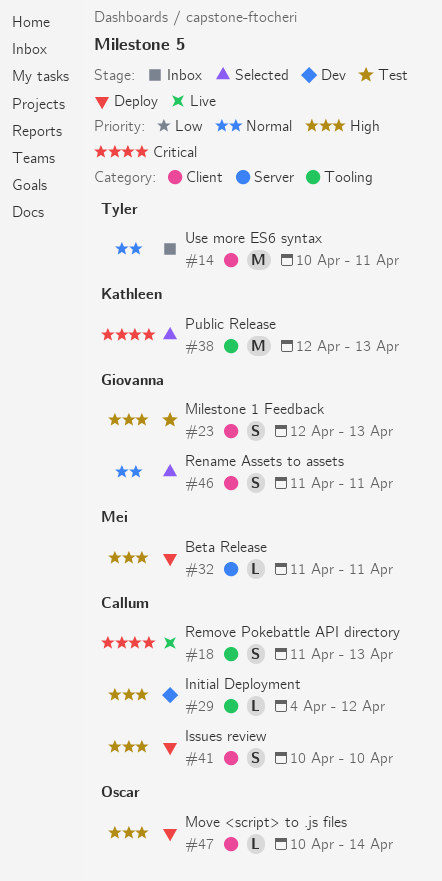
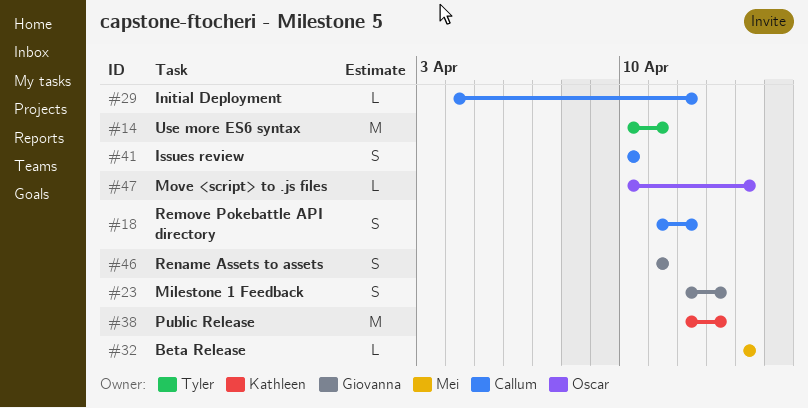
#18, due: Apr 13 -> Apr 12
#32, start: Apr 11 -> Apr 14
#32, due: Apr 11 -> Apr 14

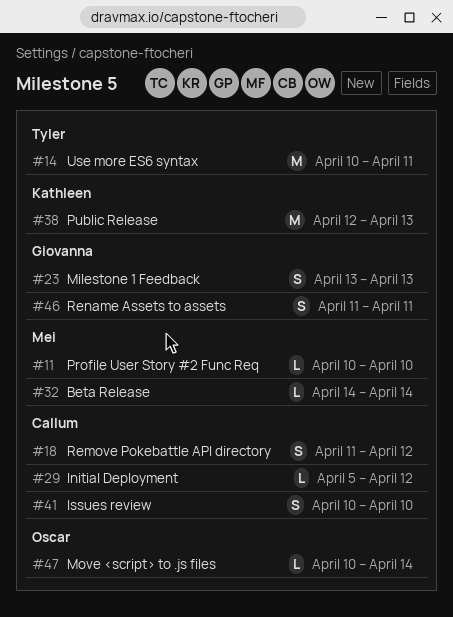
#11: none -> present
#23, start: Apr 12 -> Apr 13
#29, start: Apr 4 -> Apr 5

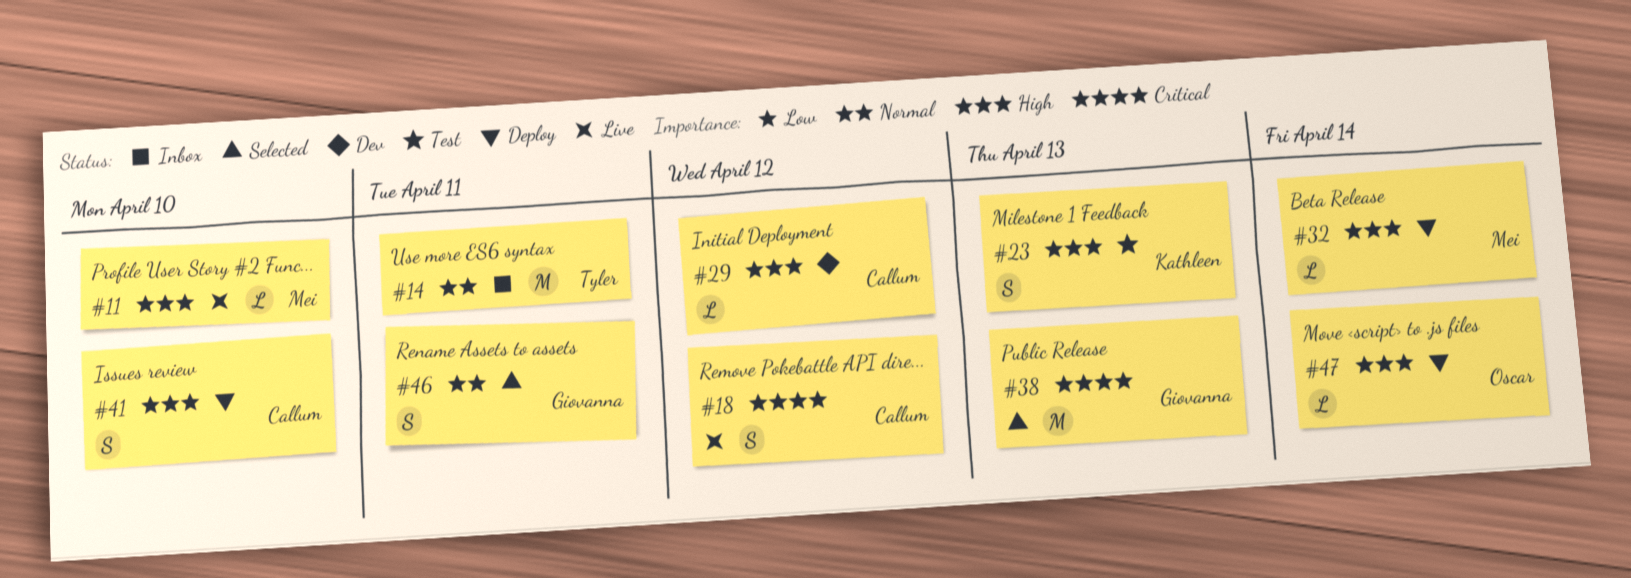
#23, owner: Giovanna -> Kathleen
#38, owner: Kathleen -> Giovanna

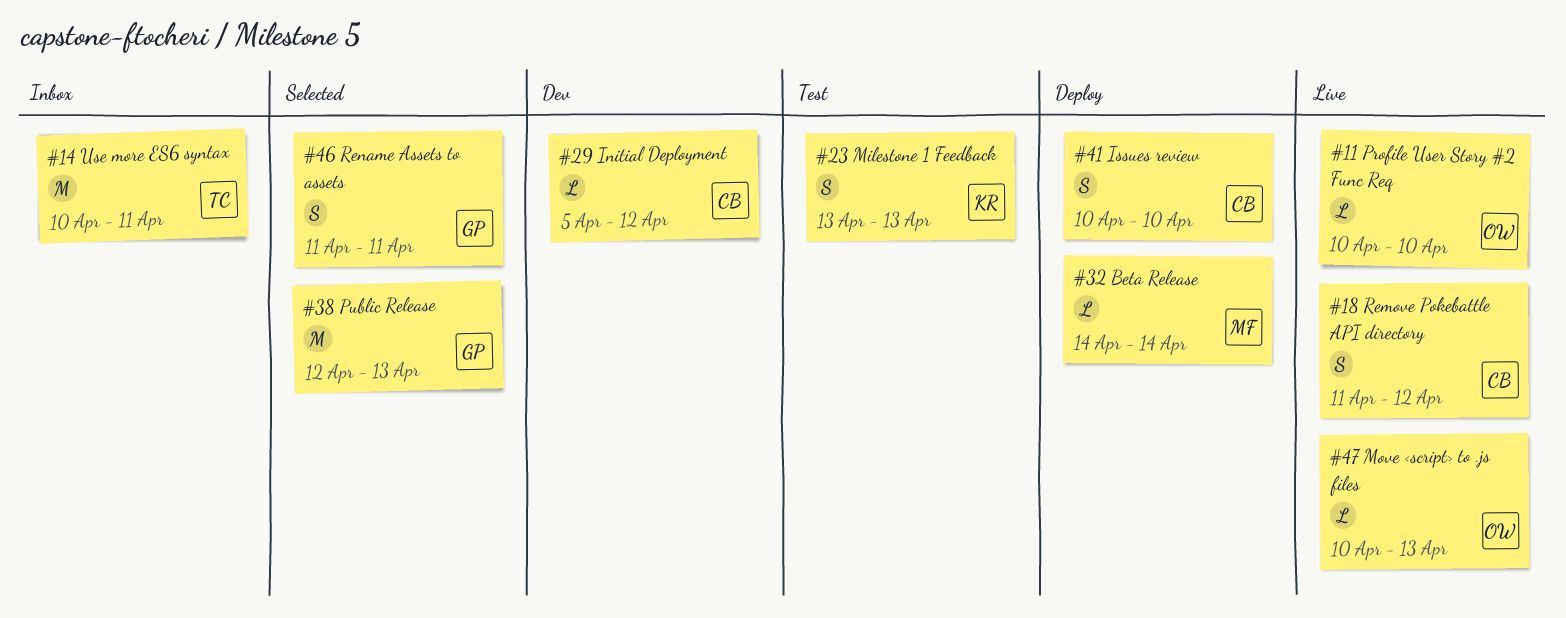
#11, owner: Mei -> Oscar
#47, status: Deploy -> Live
#47, due: Apr 14 -> Apr 13

